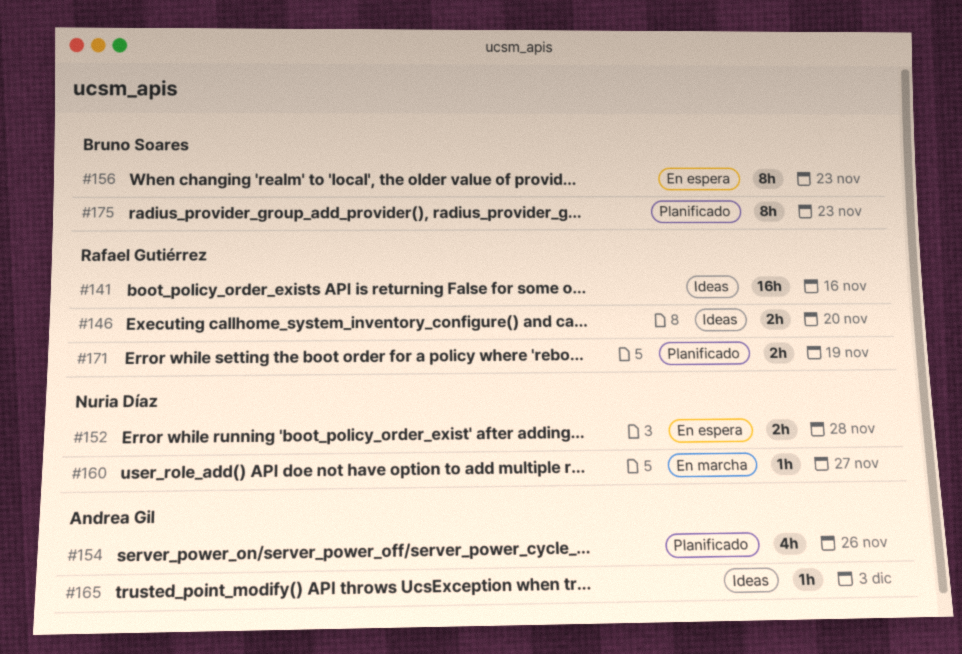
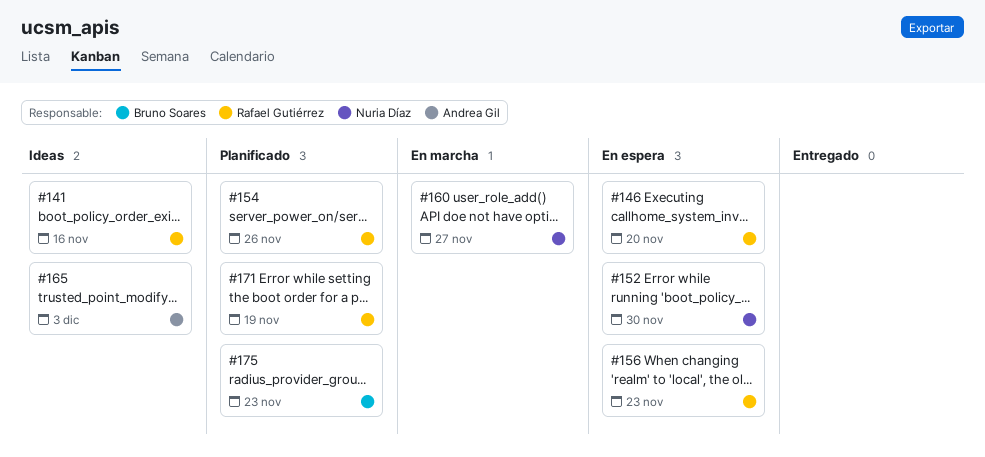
#146, status: Ideas -> En espera
#152, due: Nov 28 -> Nov 30
#154, owner: Andrea Gil -> Rafael Gutiérrez
#156, owner: Bruno Soares -> Rafael Gutiérrez

